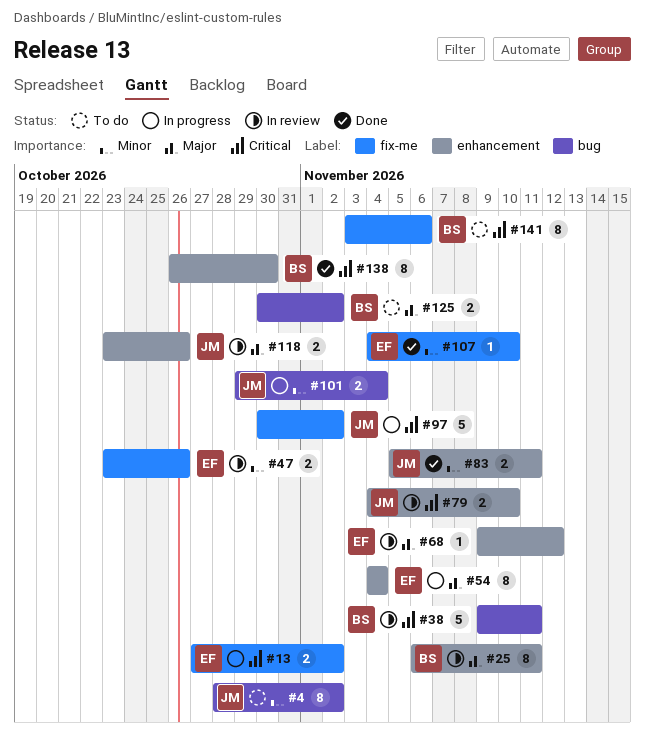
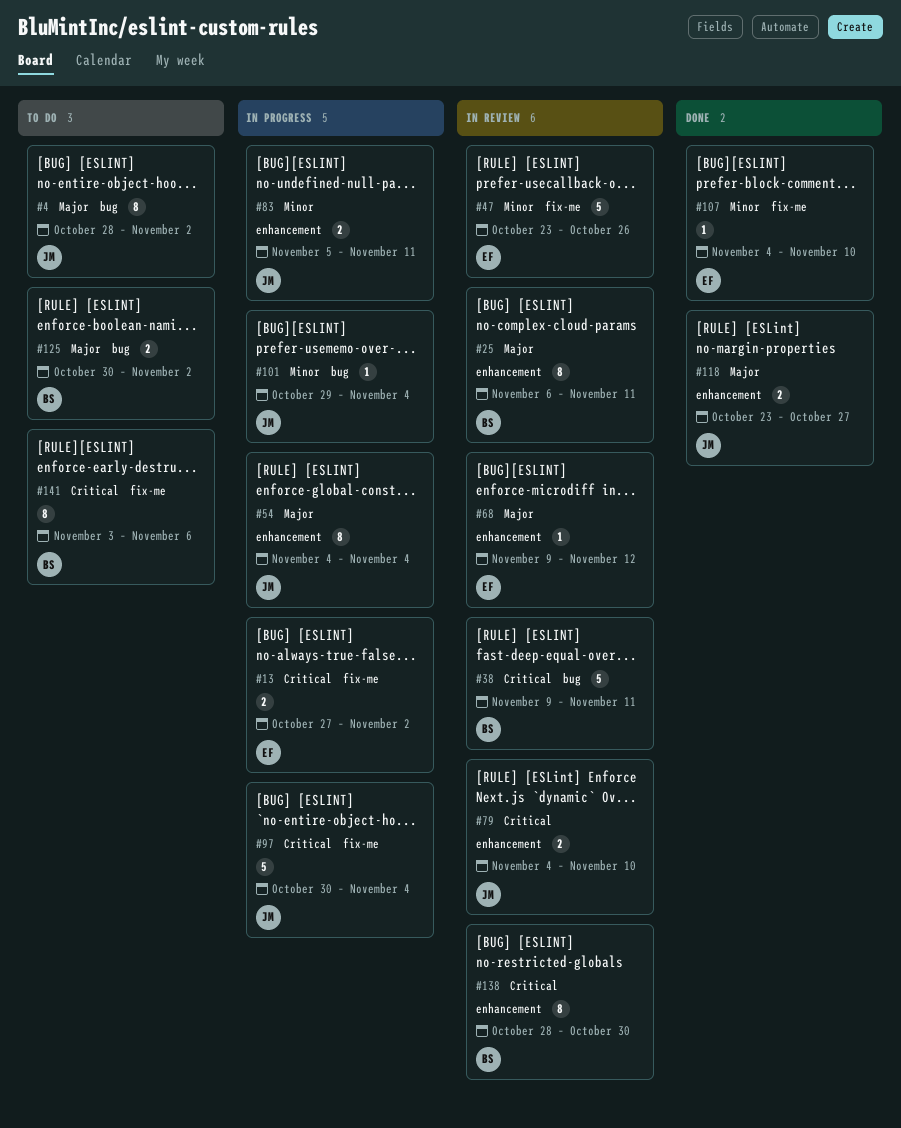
#4, priority: Minor -> Major
#47, estimate: 2 -> 5
#54, owner: EF -> JM
#83, status: Done -> In progress
#97, due: Nov 2 -> Nov 4
#101, estimate: 2 -> 1
#118, status: In review -> Done
#118, due: Oct 26 -> Oct 27
#138, status: Done -> In review
#138, start: Oct 26 -> Oct 28

